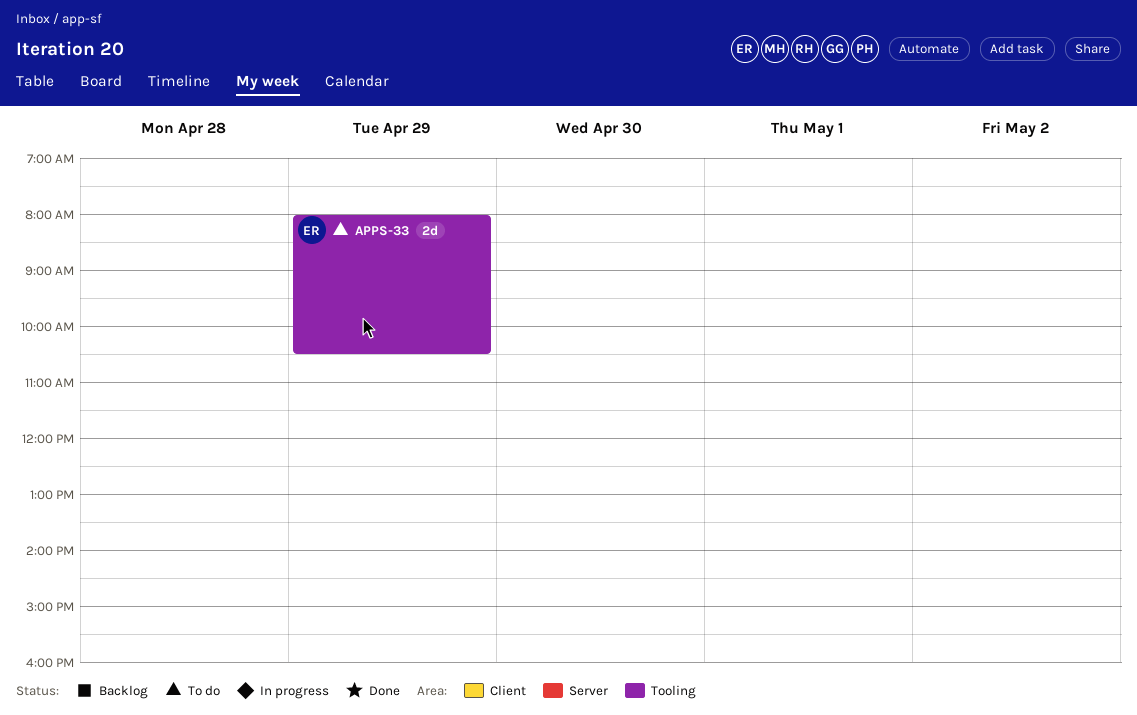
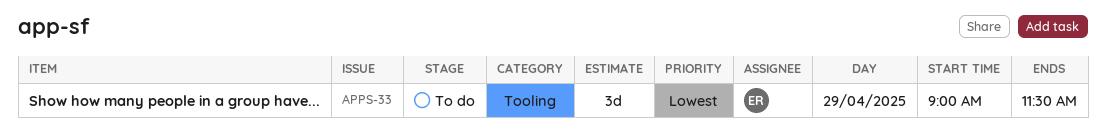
APPS-33, estimate: 2d -> 3d
APPS-33, begins: 08:00 -> 09:00
APPS-33, ends: 10:30 -> 11:30

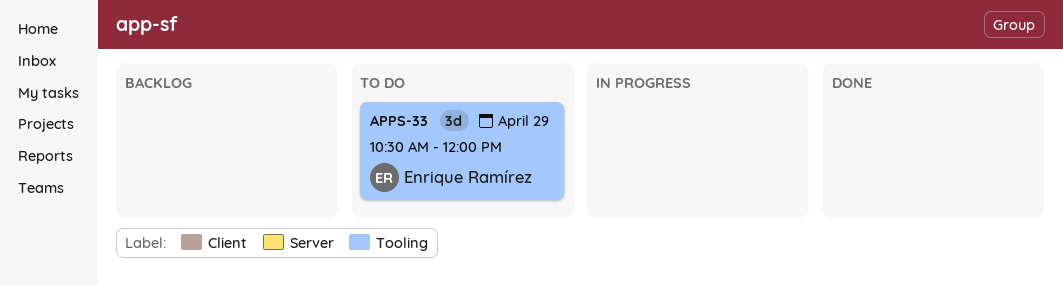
APPS-33, begins: 09:00 -> 10:30
APPS-33, ends: 11:30 -> 12:00

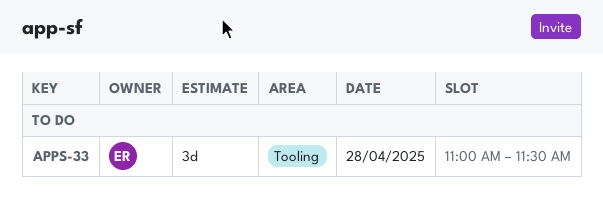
APPS-33, day: Apr 29 -> Apr 28
APPS-33, begins: 10:30 -> 11:00
APPS-33, ends: 12:00 -> 11:30

